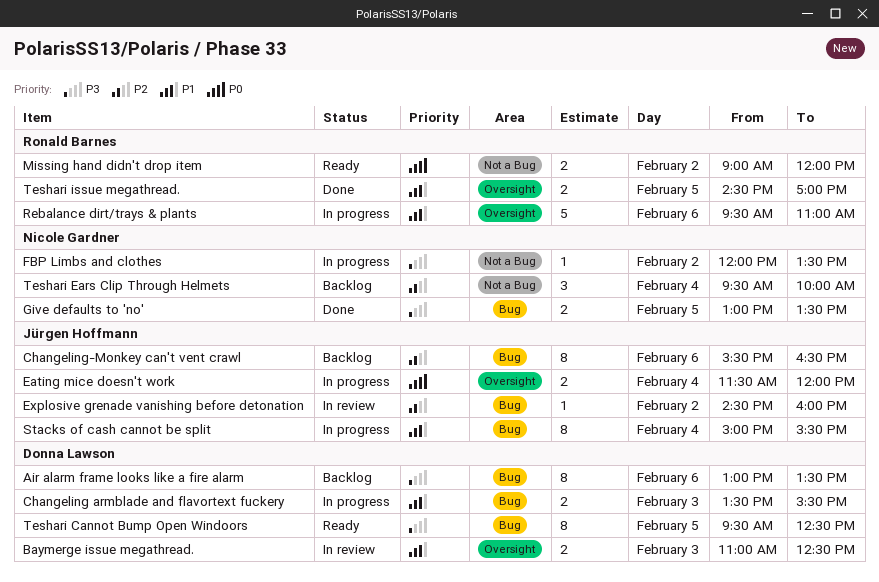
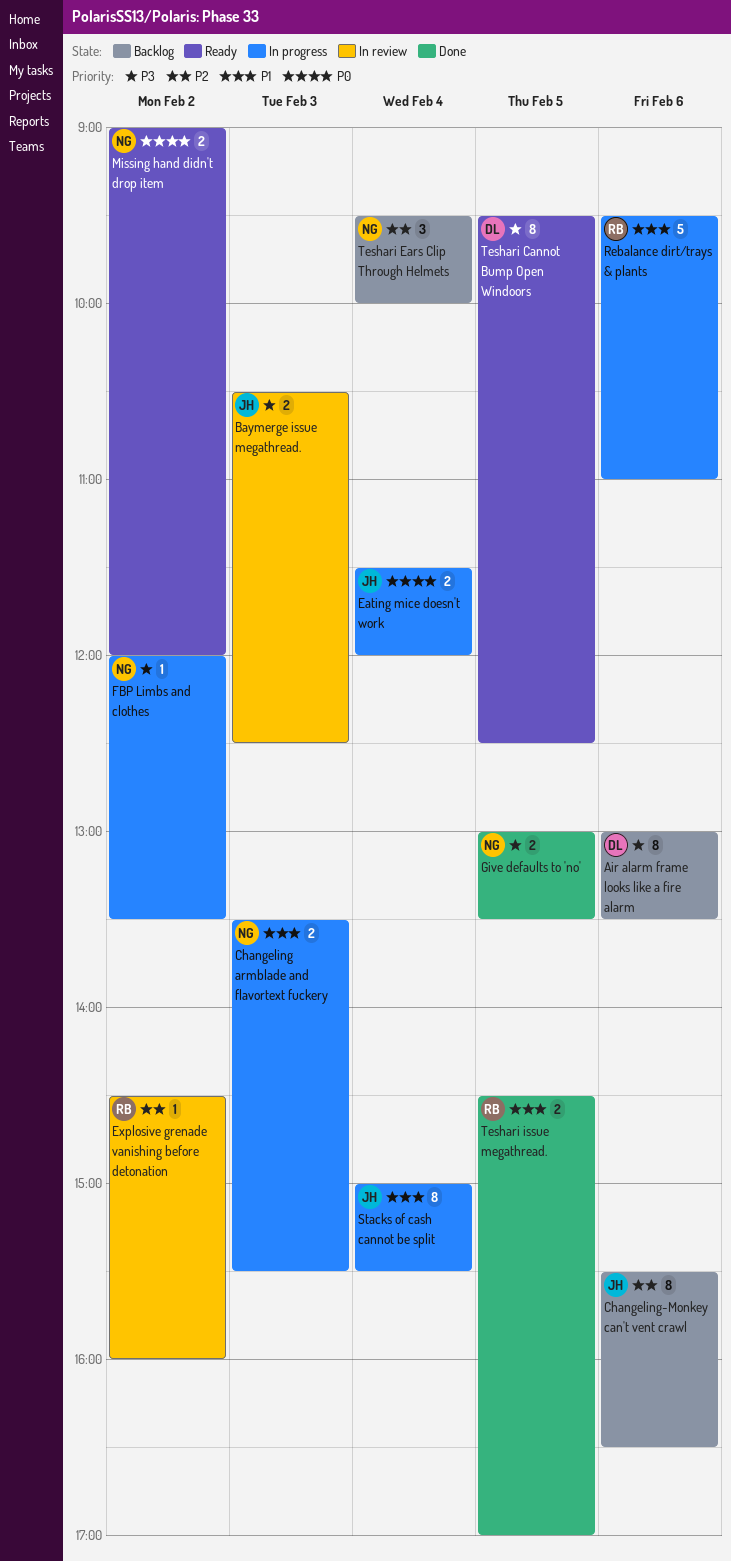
Baymerge issue megathread., owner: Donna Lawson -> Jürgen Hoffmann
Baymerge issue megathread., priority: P1 -> P3
Baymerge issue megathread., begins: 11:00 -> 10:30
Changeling armblade and flavortext fuckery, owner: Donna Lawson -> Nicole Gardner
Explosive grenade vanishing before detonation, owner: Jürgen Hoffmann -> Ronald Barnes
Missing hand didn't drop item, owner: Ronald Barnes -> Nicole Gardner

